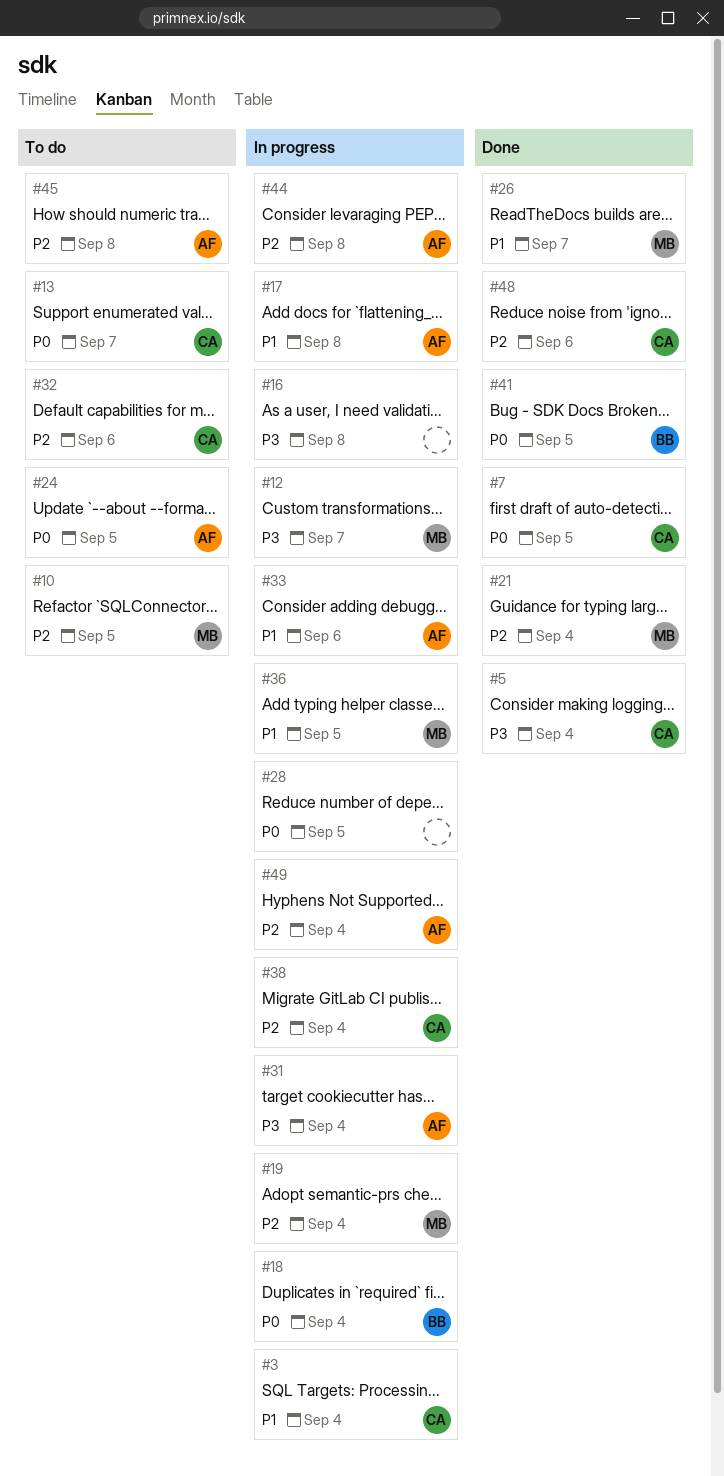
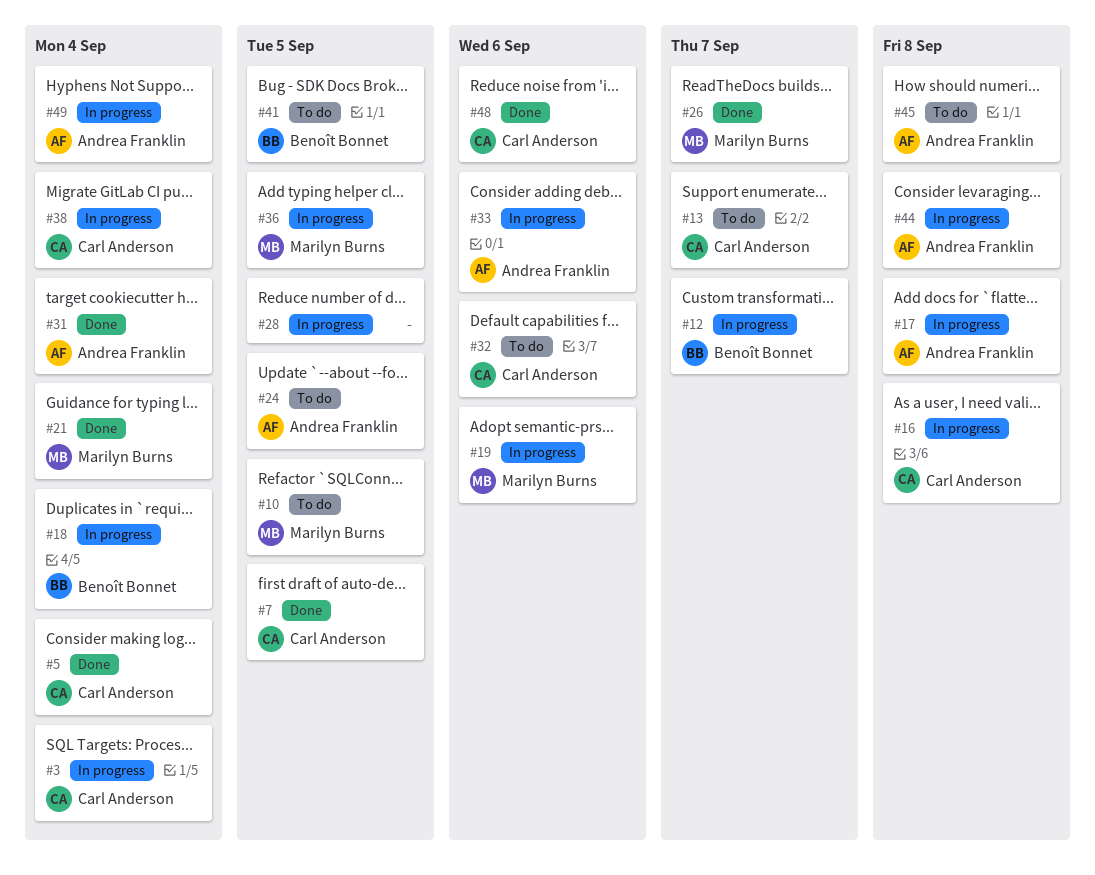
#12, owner: Marilyn Burns -> Benoît Bonnet
#16, owner: none -> Carl Anderson
#19, due: Sep 4 -> Sep 6
#31, status: In progress -> Done
#41, status: Done -> To do

